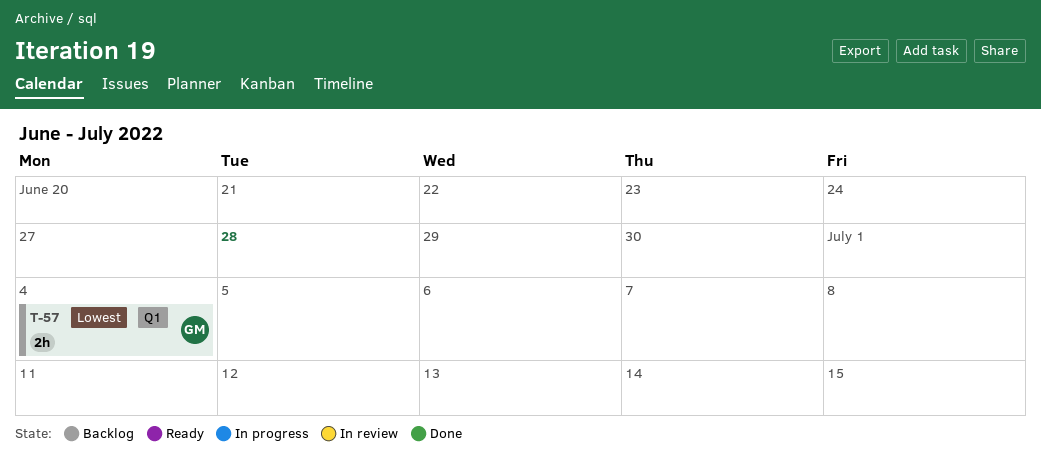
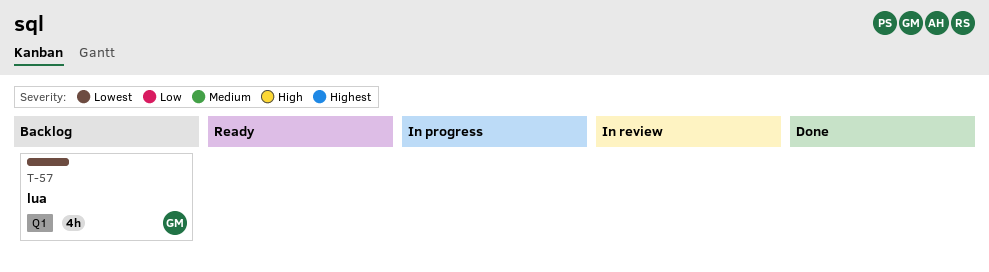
T-57, estimate: 2h -> 4h

